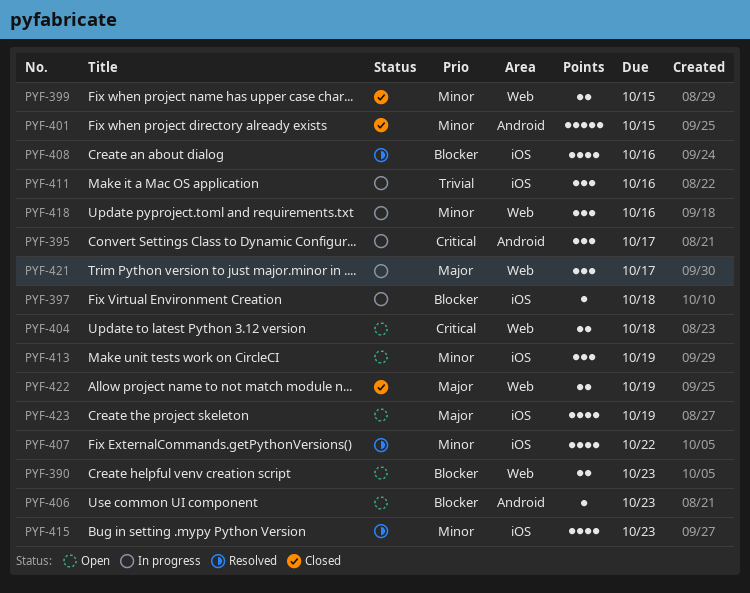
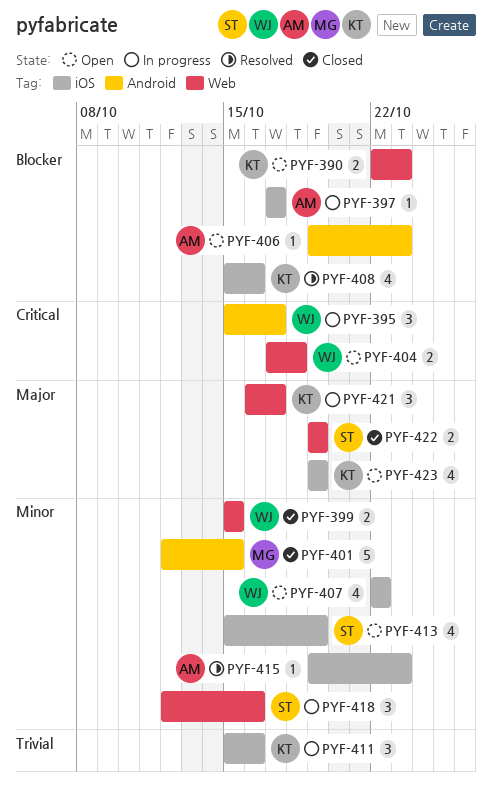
PYF-397, due: Oct 18 -> Oct 17
PYF-407, status: Resolved -> Open
PYF-413, estimate: 3 -> 4
PYF-415, estimate: 4 -> 1

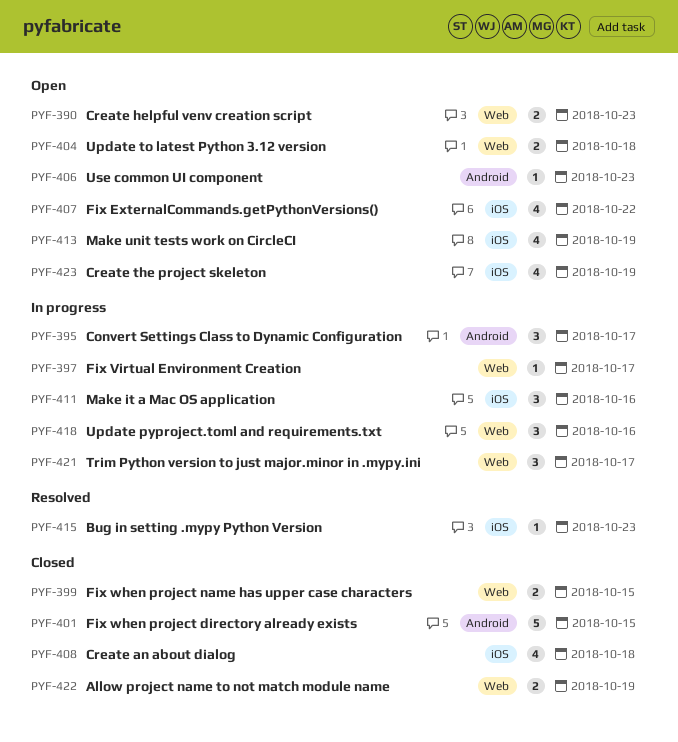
PYF-397, label: iOS -> Web
PYF-408, status: Resolved -> Closed
PYF-408, due: Oct 16 -> Oct 18

